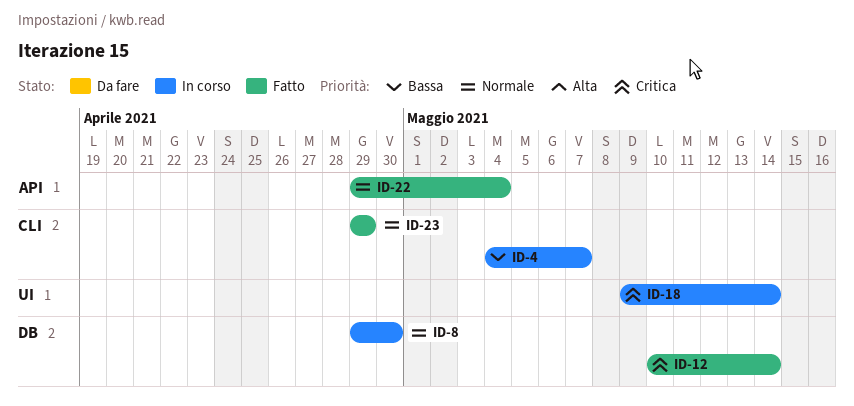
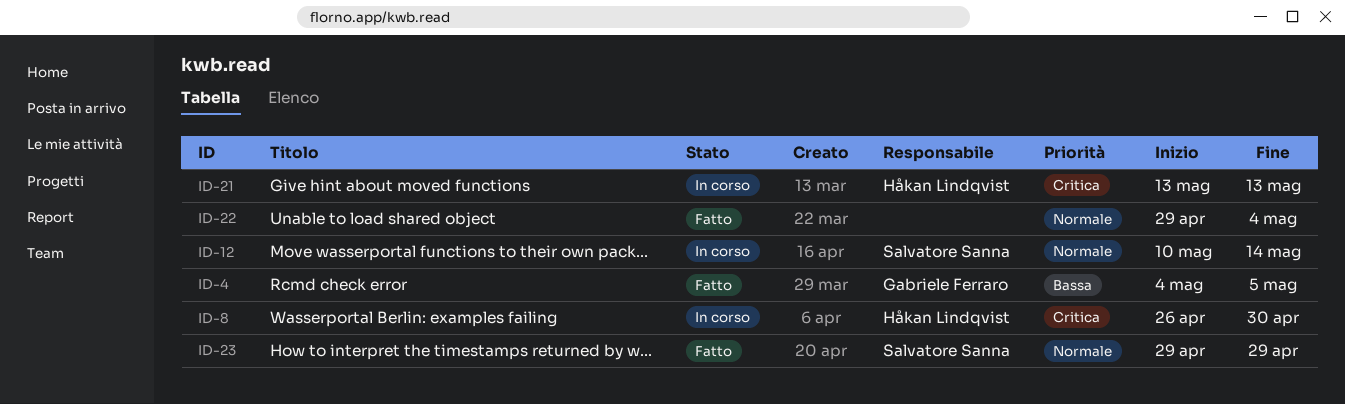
ID-4, status: In corso -> Fatto
ID-4, due: May 7 -> May 5
ID-8, priority: Normale -> Critica
ID-8, start: Apr 29 -> Apr 26
ID-12, status: Fatto -> In corso
ID-12, priority: Critica -> Normale
ID-18: present -> none
ID-21: none -> present

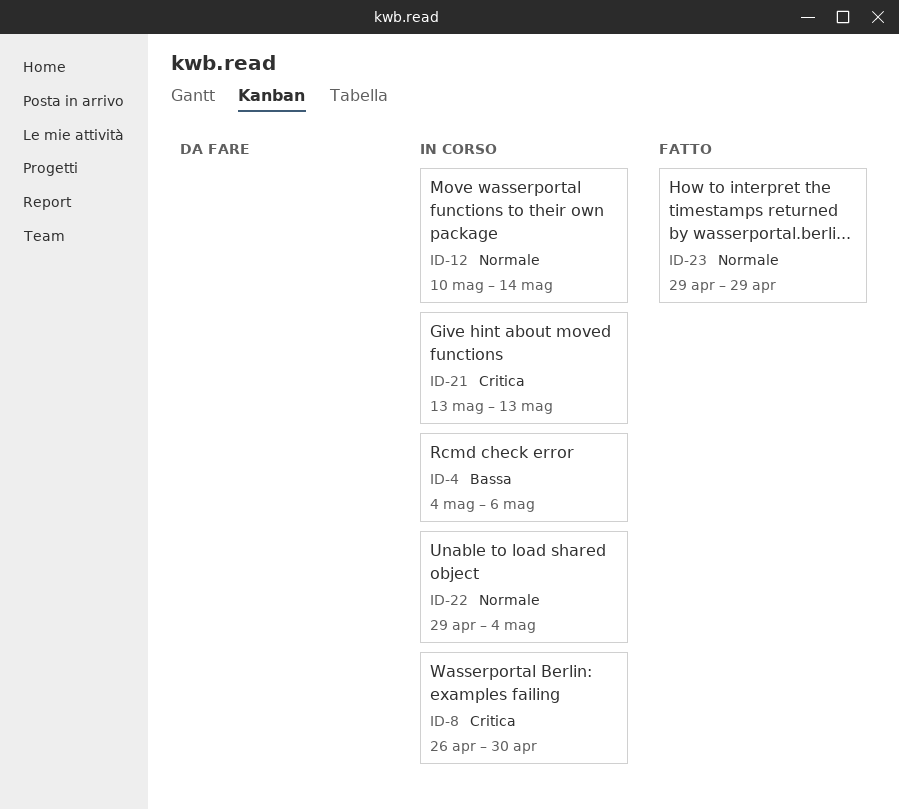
ID-4, status: Fatto -> In corso
ID-4, due: May 5 -> May 6
ID-22, status: Fatto -> In corso

